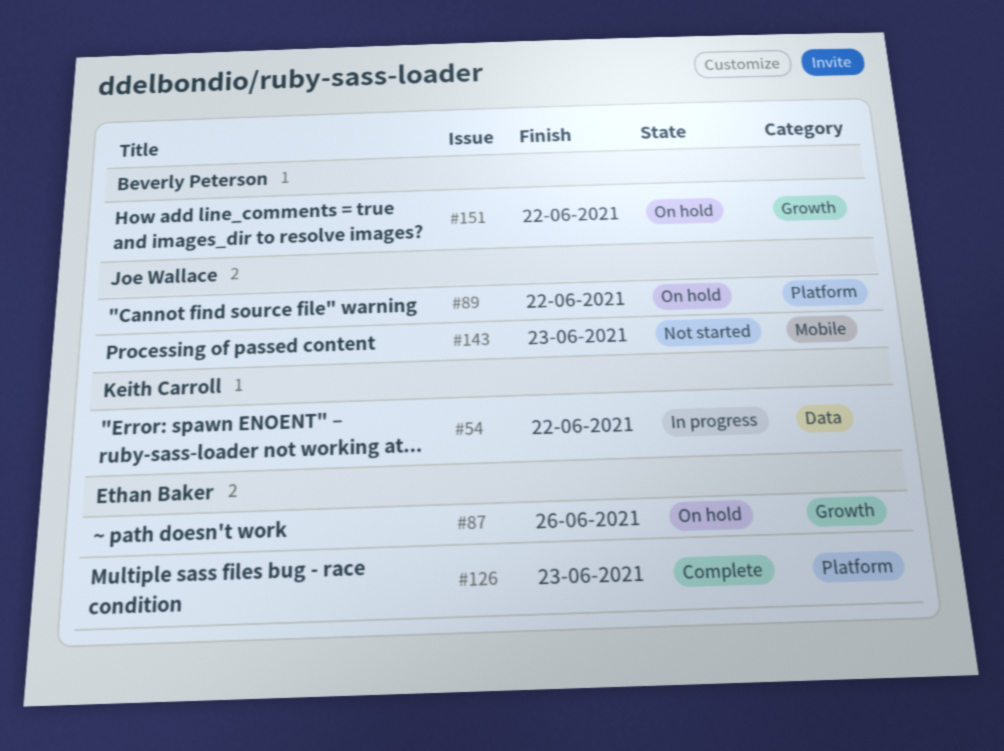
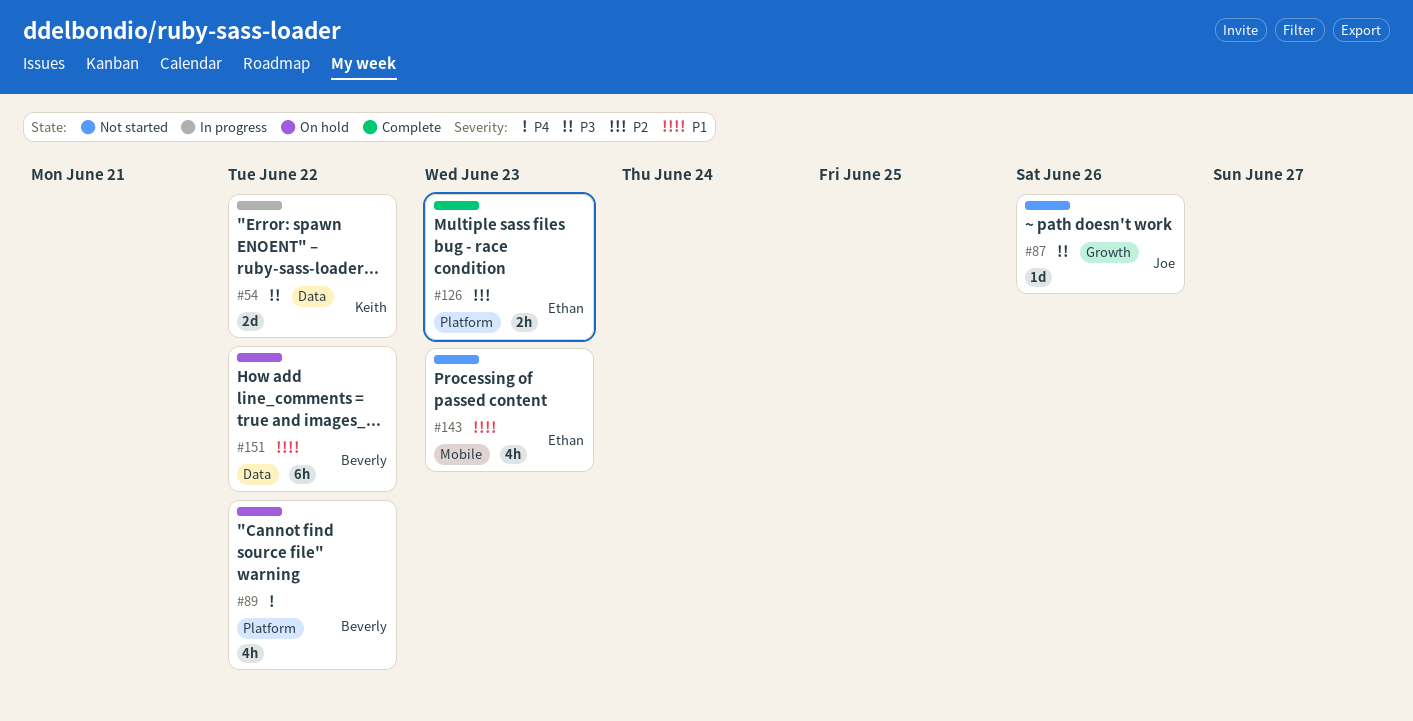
#87, status: On hold -> Not started
#87, owner: Ethan Baker -> Joe Wallace
#89, owner: Joe Wallace -> Beverly Peterson
#143, owner: Joe Wallace -> Ethan Baker
#151, label: Growth -> Data

